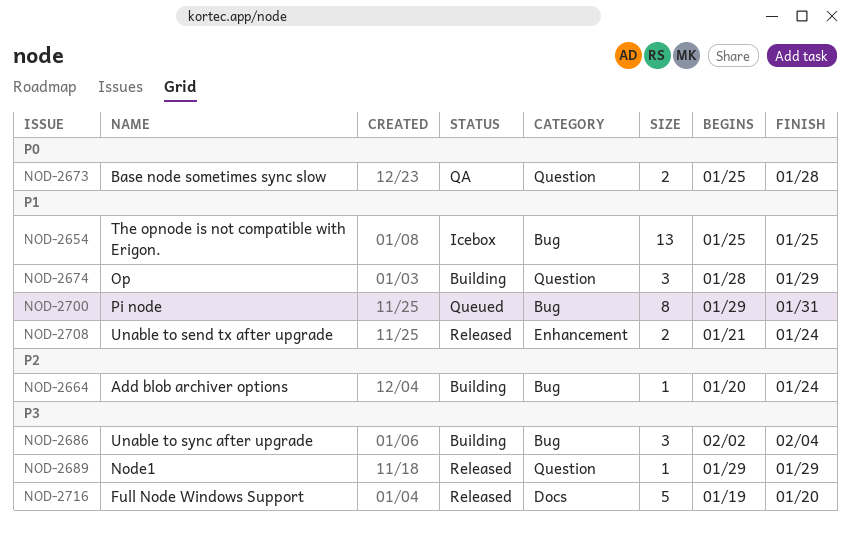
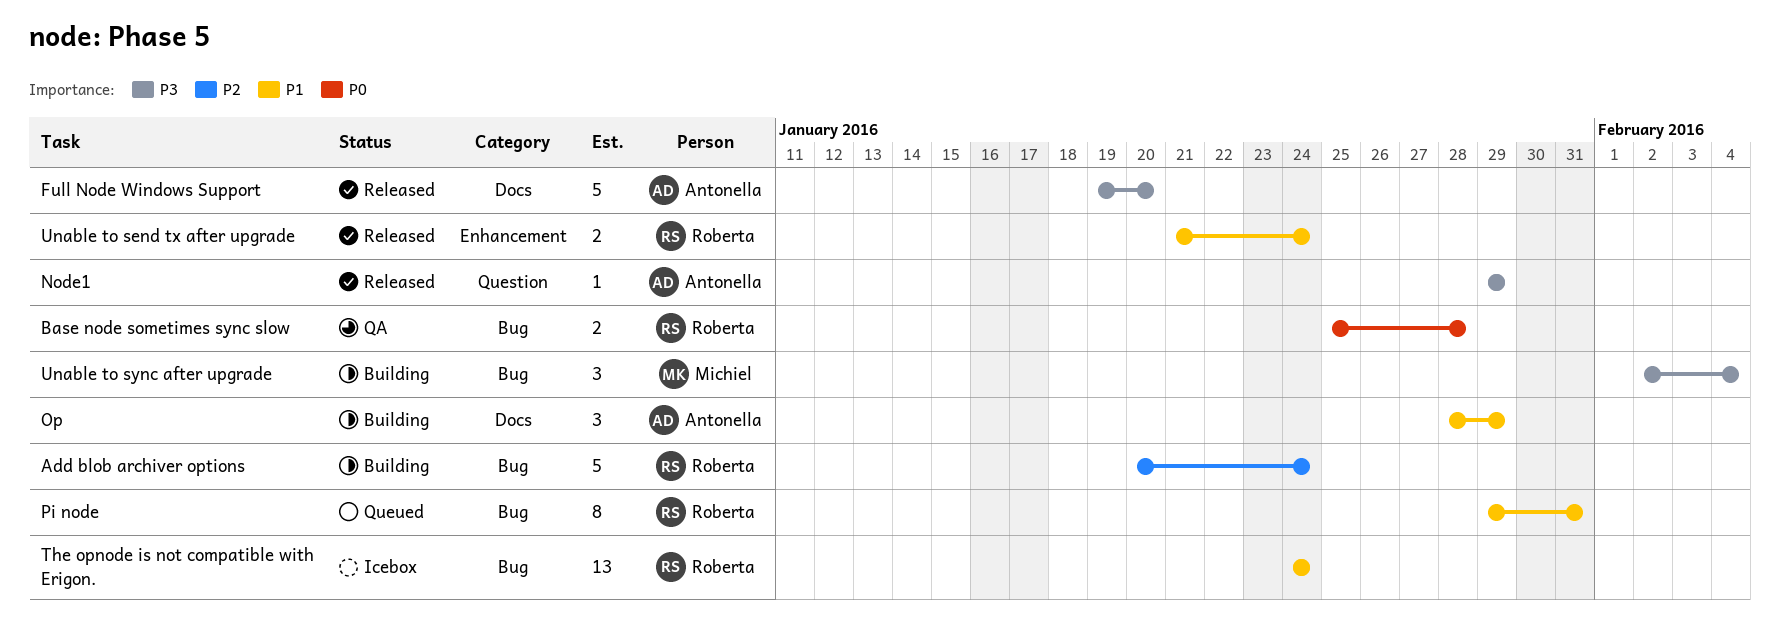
Add blob archiver options, estimate: 1 -> 5
Base node sometimes sync slow, label: Question -> Bug
Op, label: Question -> Docs
The opnode is not compatible with Erigon., start: Jan 25 -> Jan 24
The opnode is not compatible with Erigon., due: Jan 25 -> Jan 24

